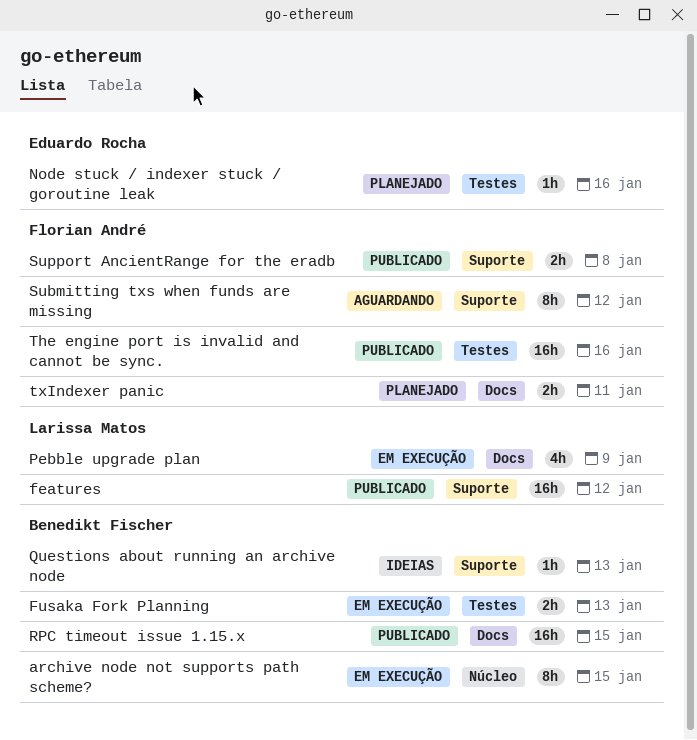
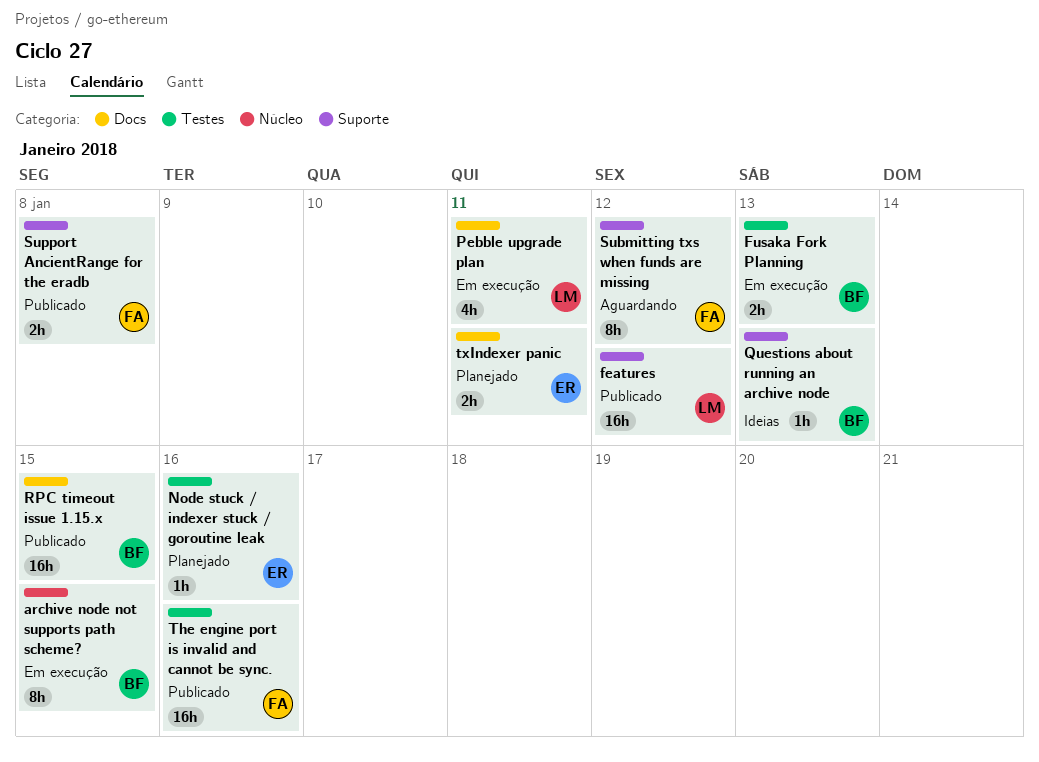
Pebble upgrade plan, due: Jan 9 -> Jan 11
txIndexer panic, owner: Florian André -> Eduardo Rocha

